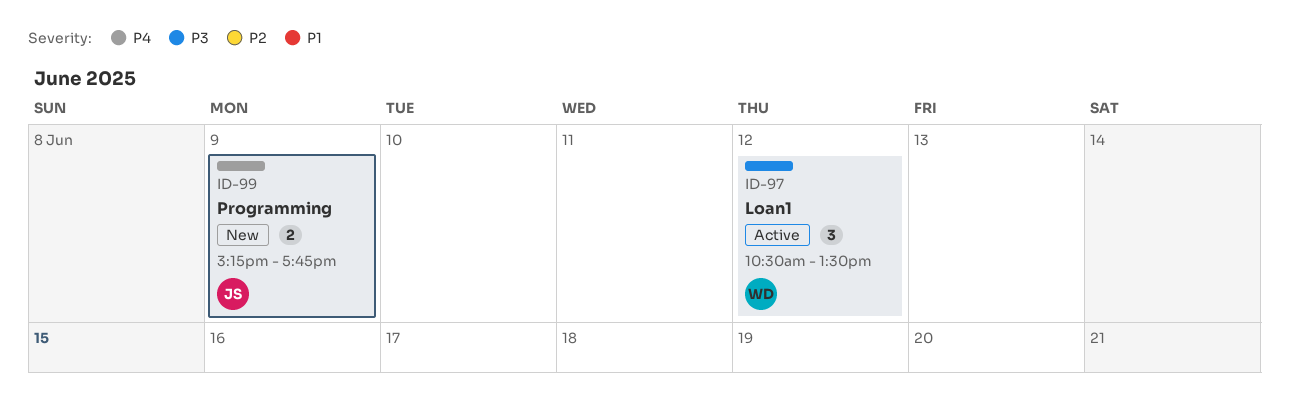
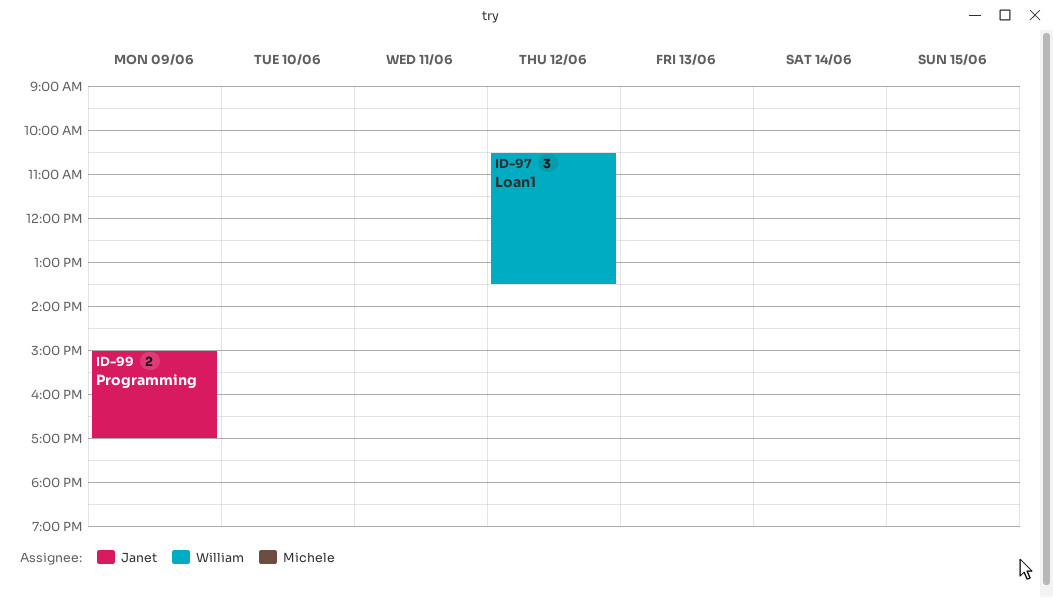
ID-99, begins: 15:15 -> 15:00
ID-99, ends: 17:45 -> 17:00

